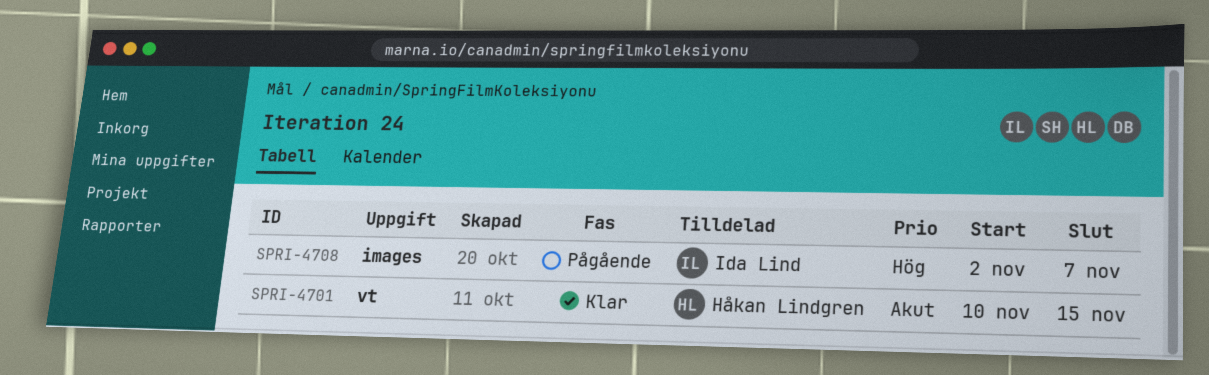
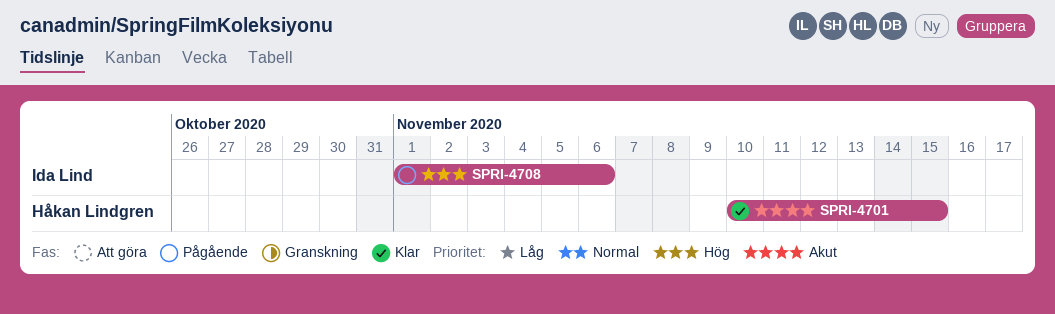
SPRI-4708, start: Nov 2 -> Nov 1
SPRI-4708, due: Nov 7 -> Nov 6

